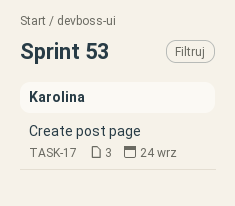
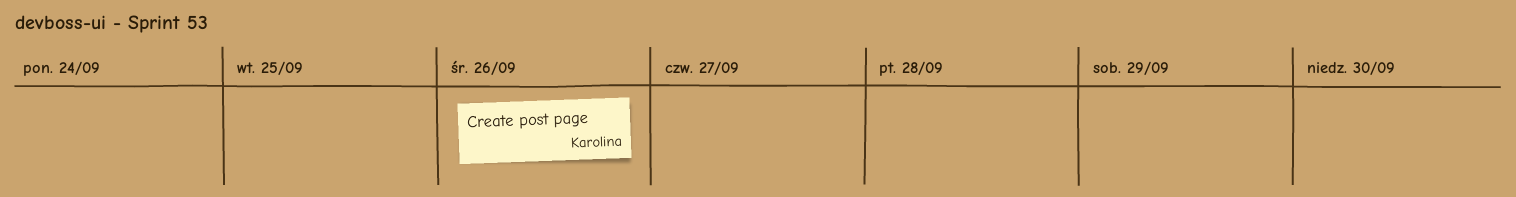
Create post page, due: Sep 24 -> Sep 26

